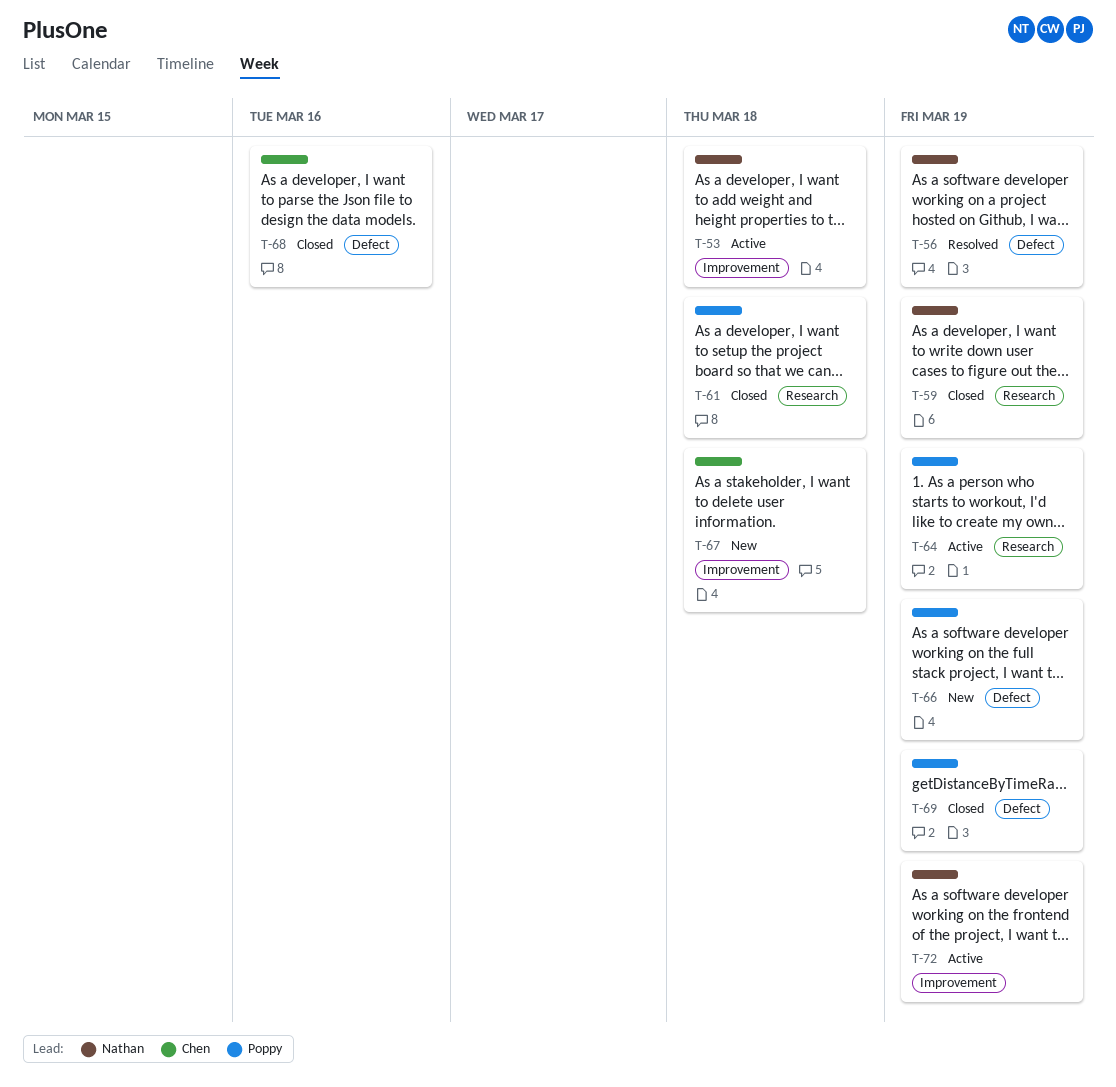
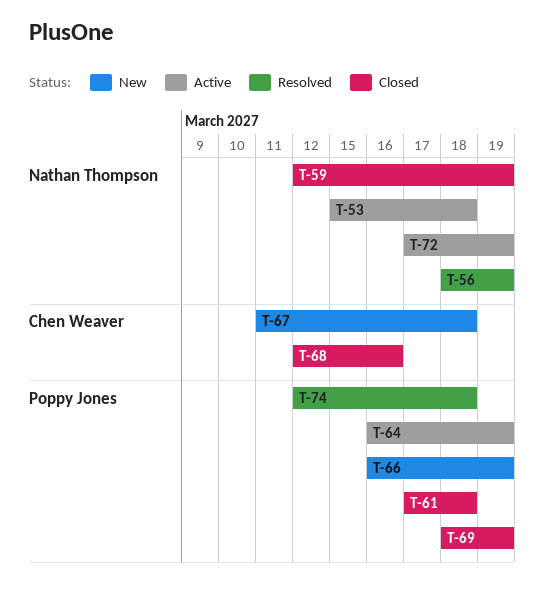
T-74: none -> present

